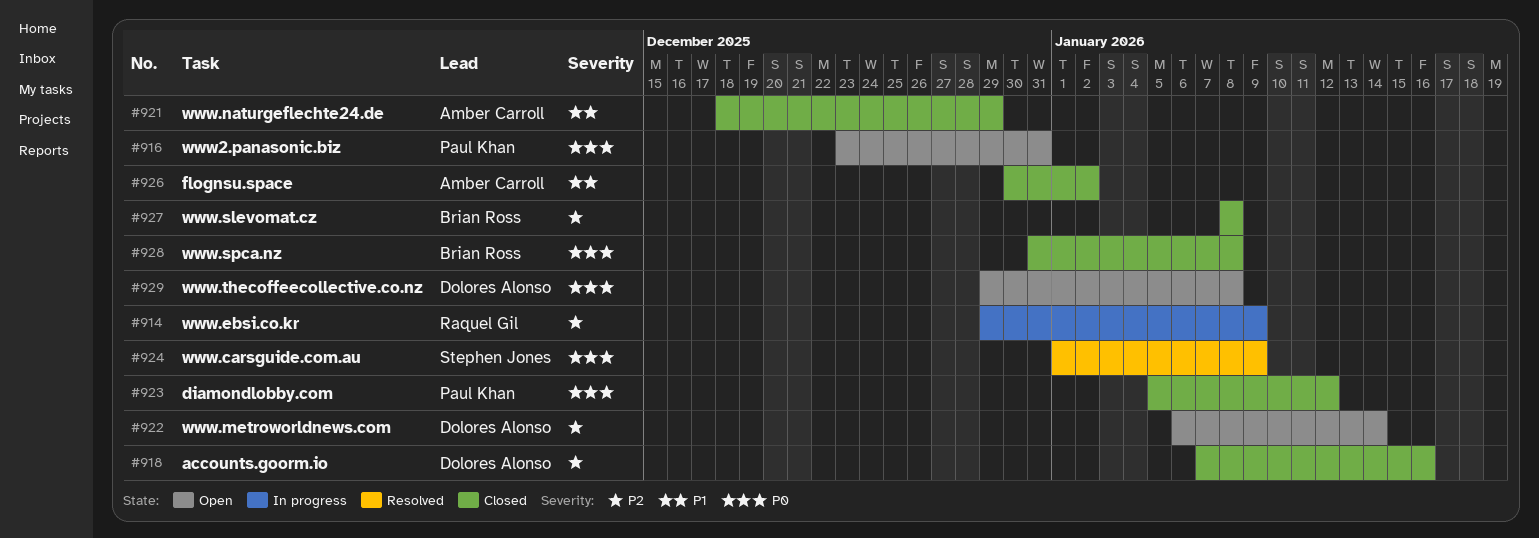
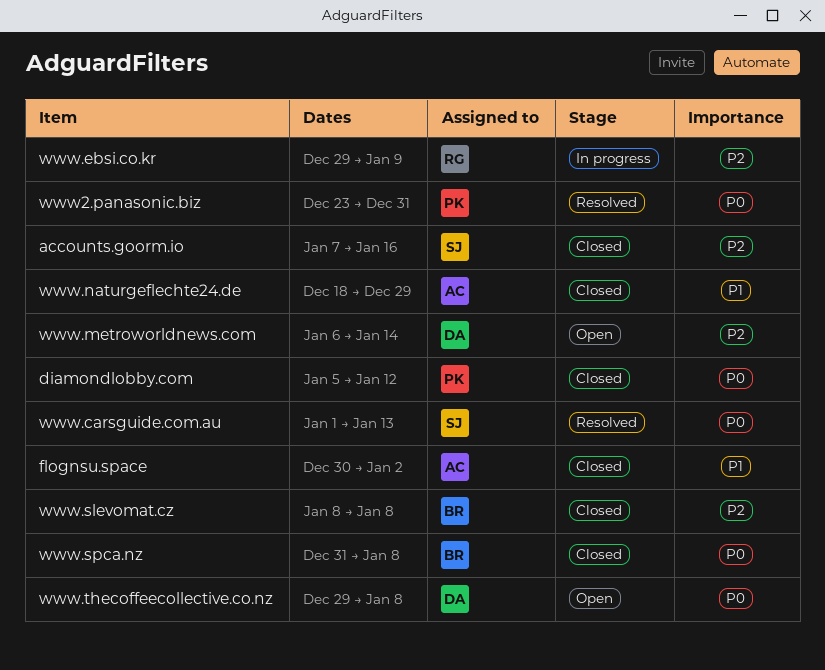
accounts.goorm.io, owner: Dolores Alonso -> Stephen Jones
www.carsguide.com.au, due: Jan 9 -> Jan 13
www2.panasonic.biz, status: Open -> Resolved

